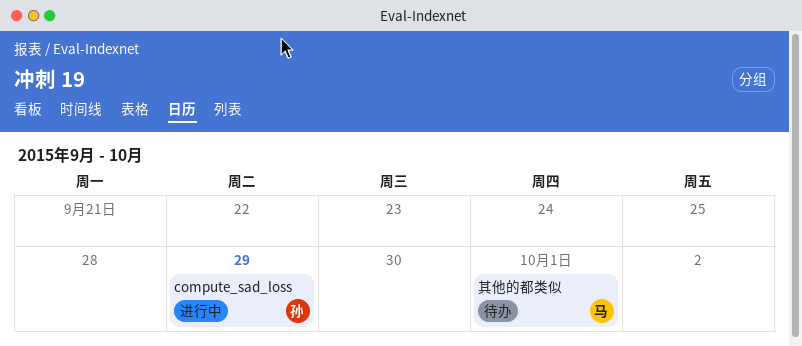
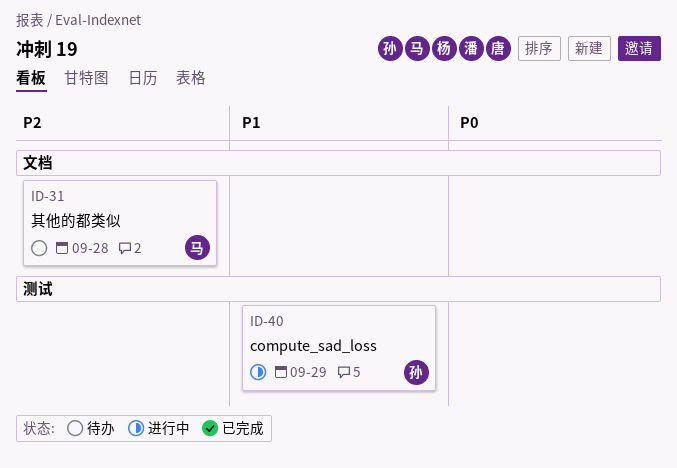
其他的都类似, due: Oct 1 -> Sep 28

